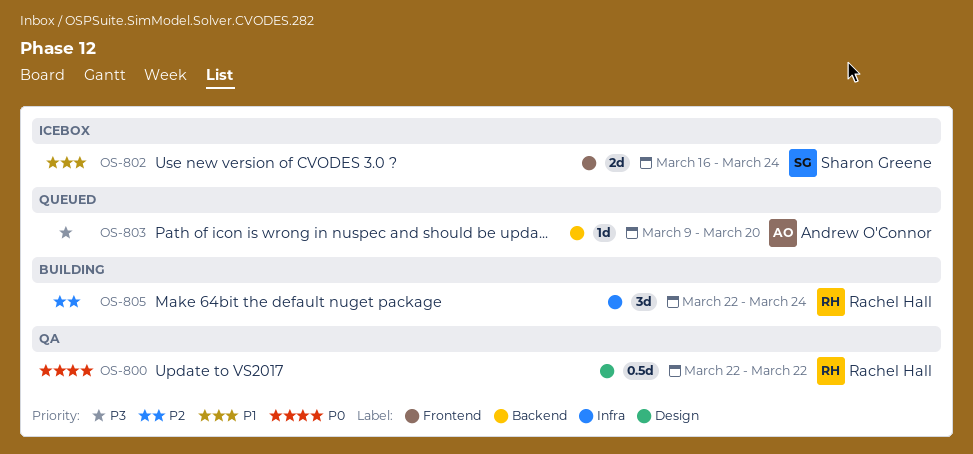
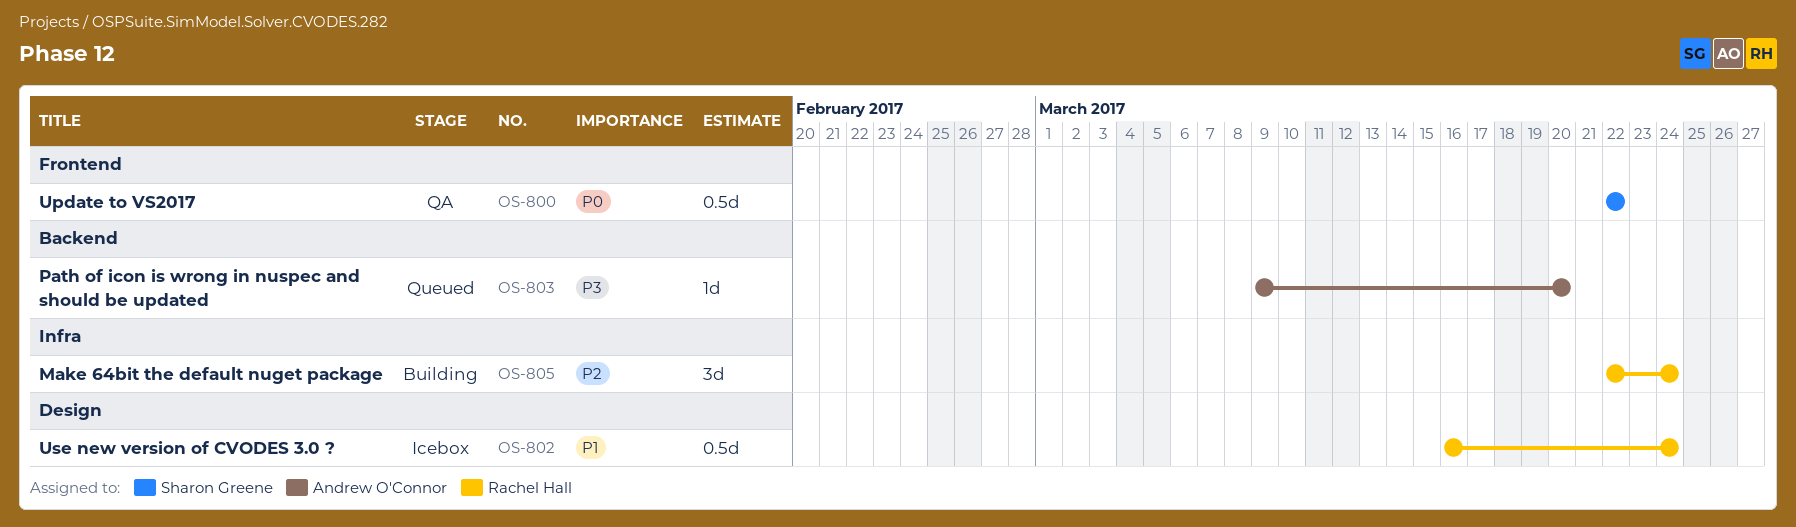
OS-800, owner: Rachel Hall -> Sharon Greene
OS-800, label: Design -> Frontend
OS-802, owner: Sharon Greene -> Rachel Hall
OS-802, label: Frontend -> Design
OS-802, estimate: 2d -> 0.5d

